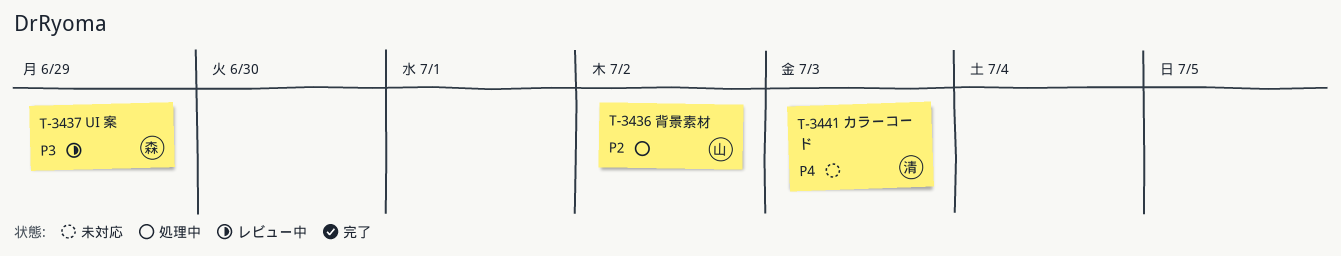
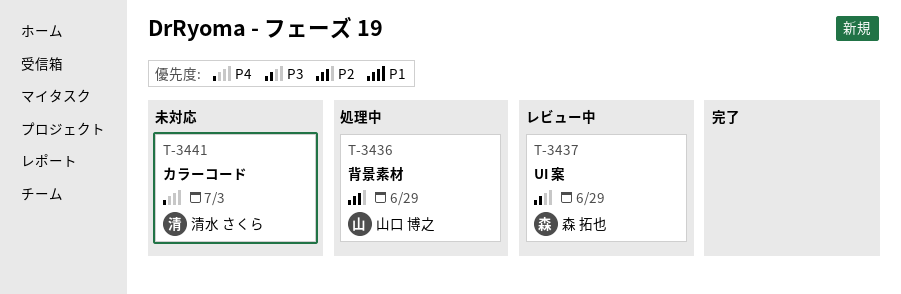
T-3436, due: Jul 2 -> Jun 29

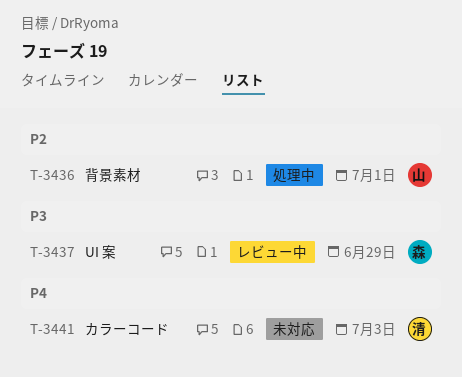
T-3436, due: Jun 29 -> Jul 1

